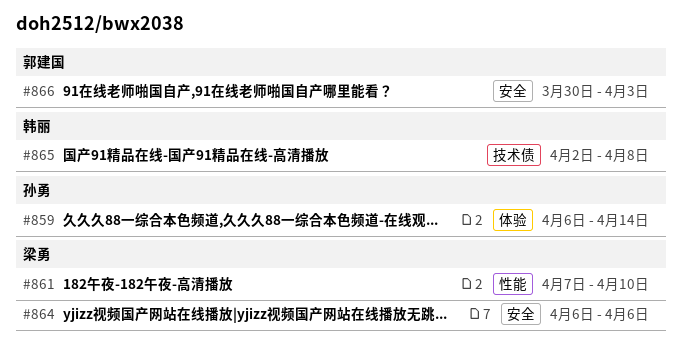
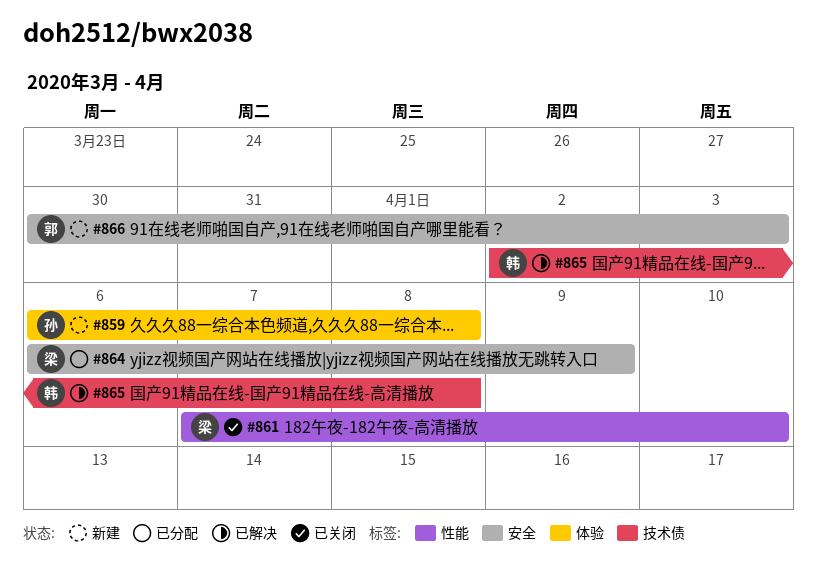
#859, due: Apr 14 -> Apr 8
#864, due: Apr 6 -> Apr 9

